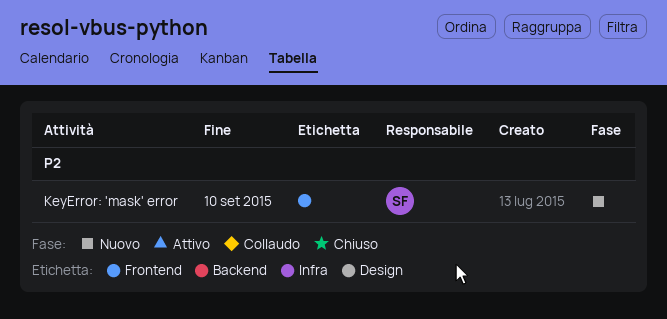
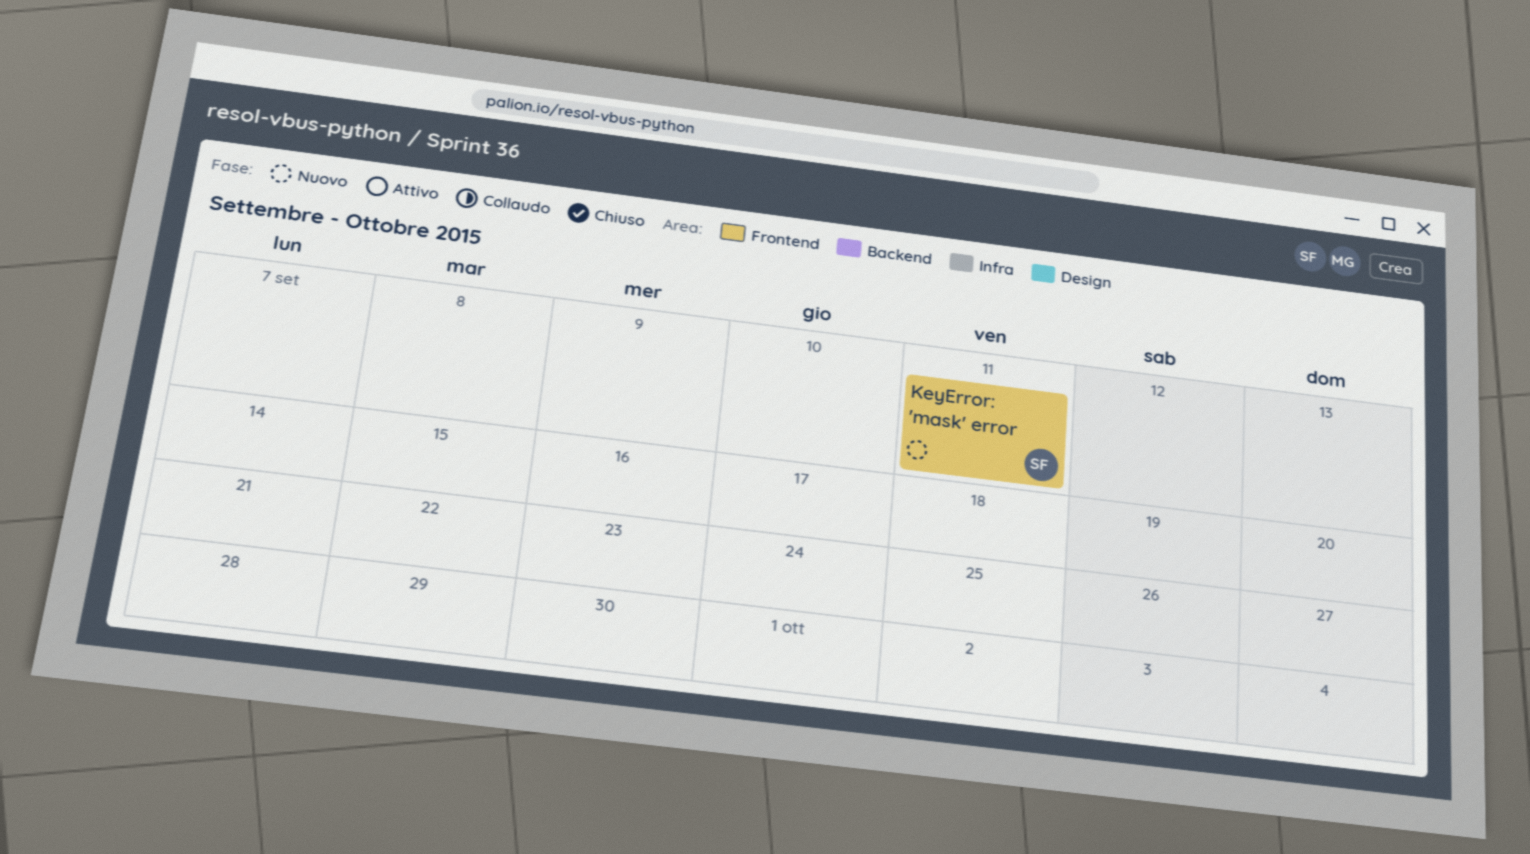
KeyError: 'mask' error, due: Sep 10 -> Sep 11

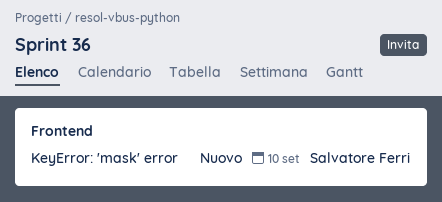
KeyError: 'mask' error, due: Sep 11 -> Sep 10

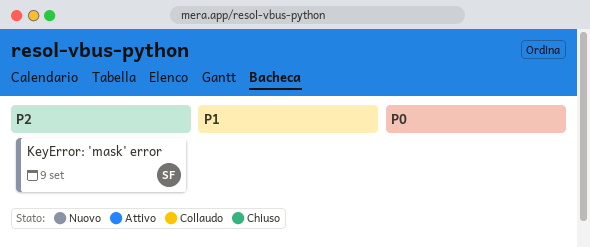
KeyError: 'mask' error, due: Sep 10 -> Sep 9

